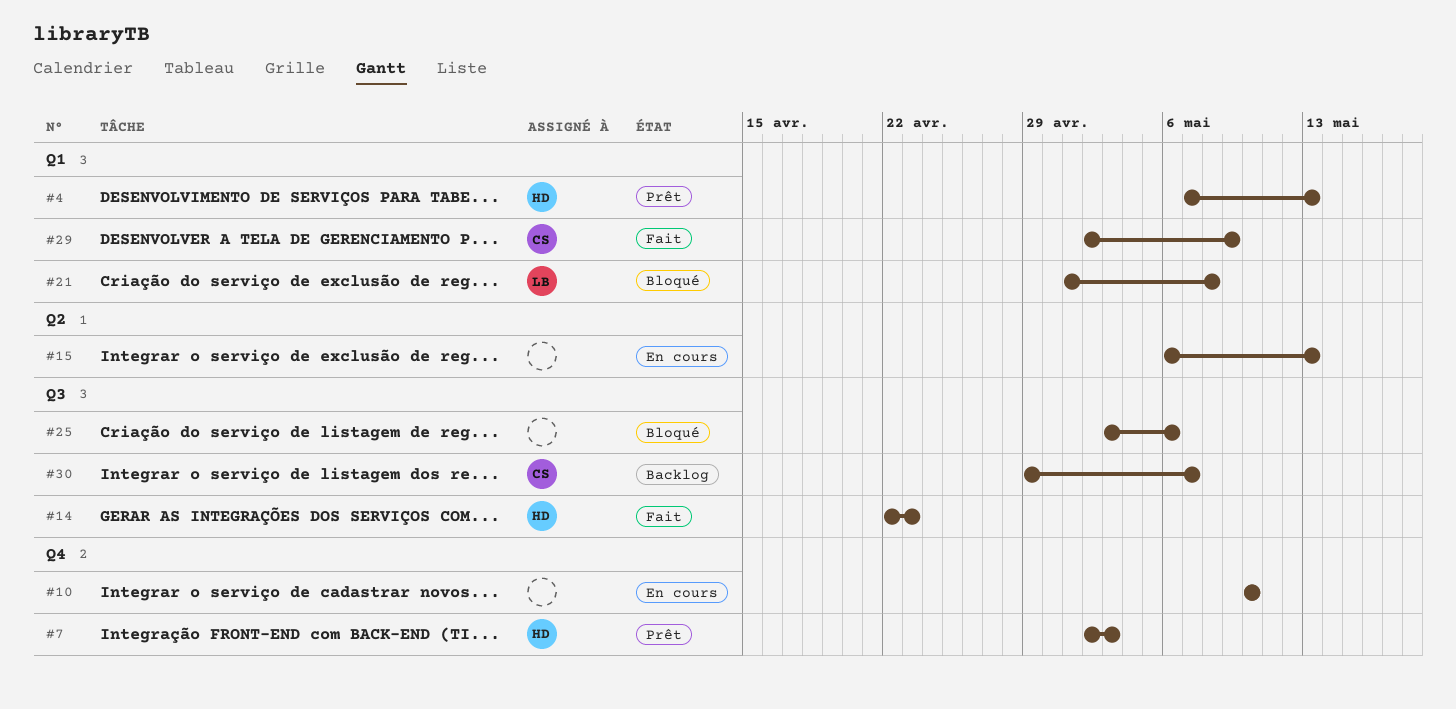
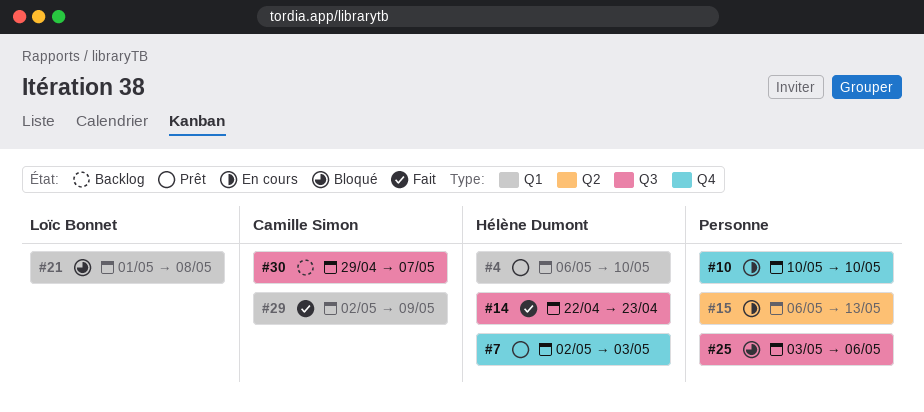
#4, start: May 7 -> May 6
#4, due: May 13 -> May 10

